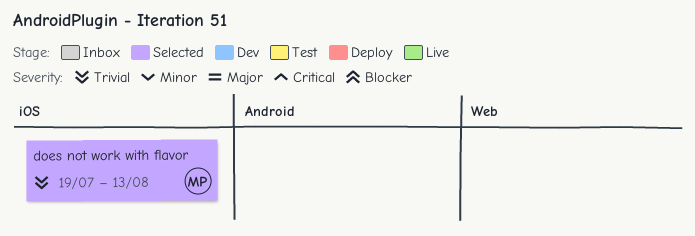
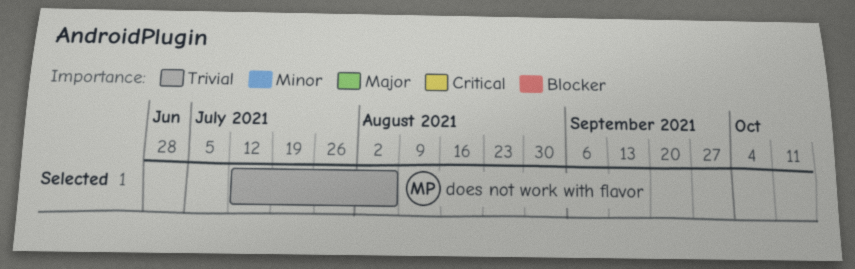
does not work with flavor, start: Jul 19 -> Jul 12
does not work with flavor, due: Aug 13 -> Aug 6

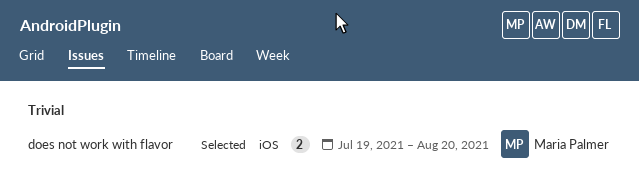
does not work with flavor, start: Jul 12 -> Jul 19
does not work with flavor, due: Aug 6 -> Aug 20

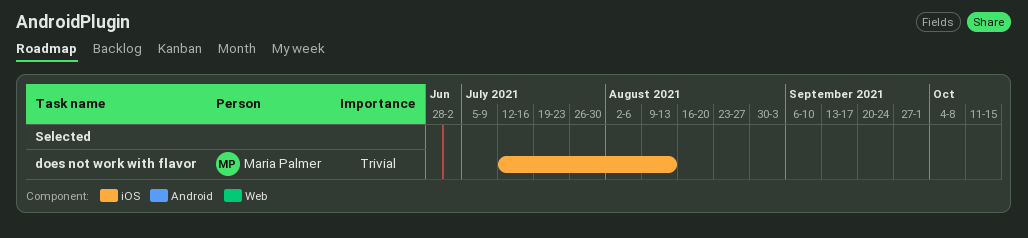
does not work with flavor, start: Jul 19 -> Jul 12
does not work with flavor, due: Aug 20 -> Aug 13

